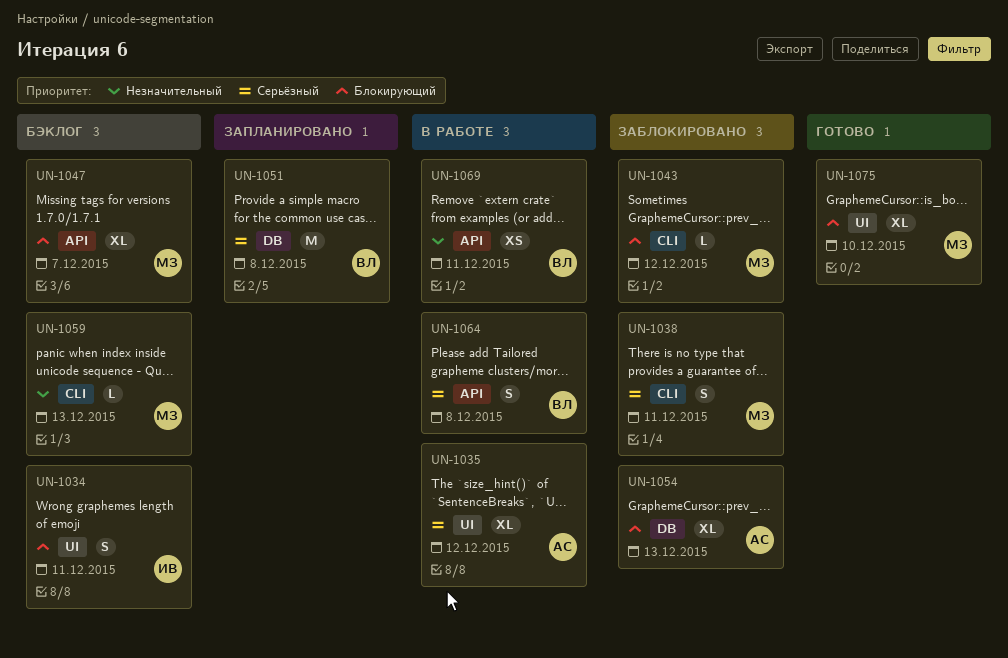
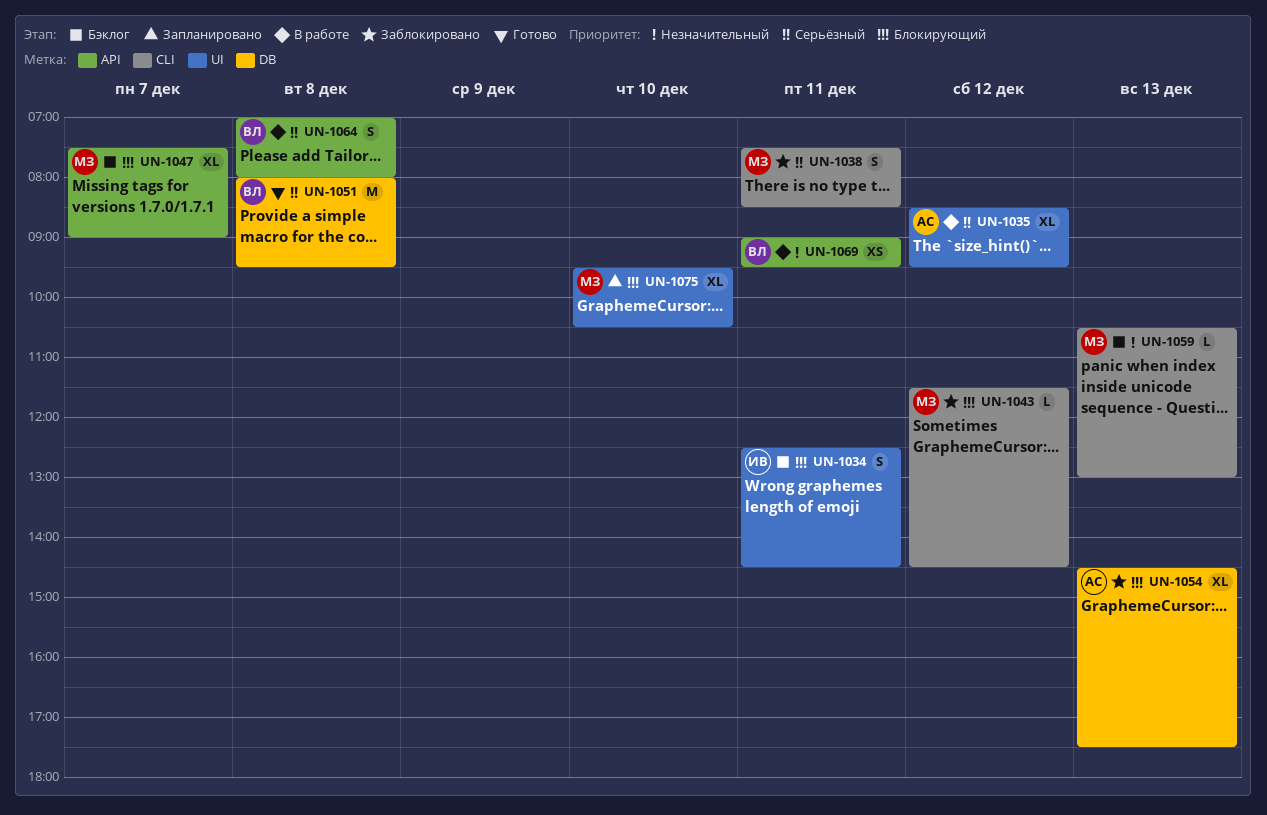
UN-1051, status: Запланировано -> Готово
UN-1075, status: Готово -> Запланировано

